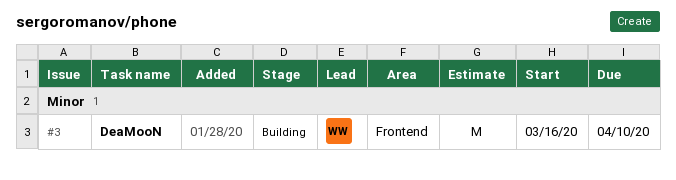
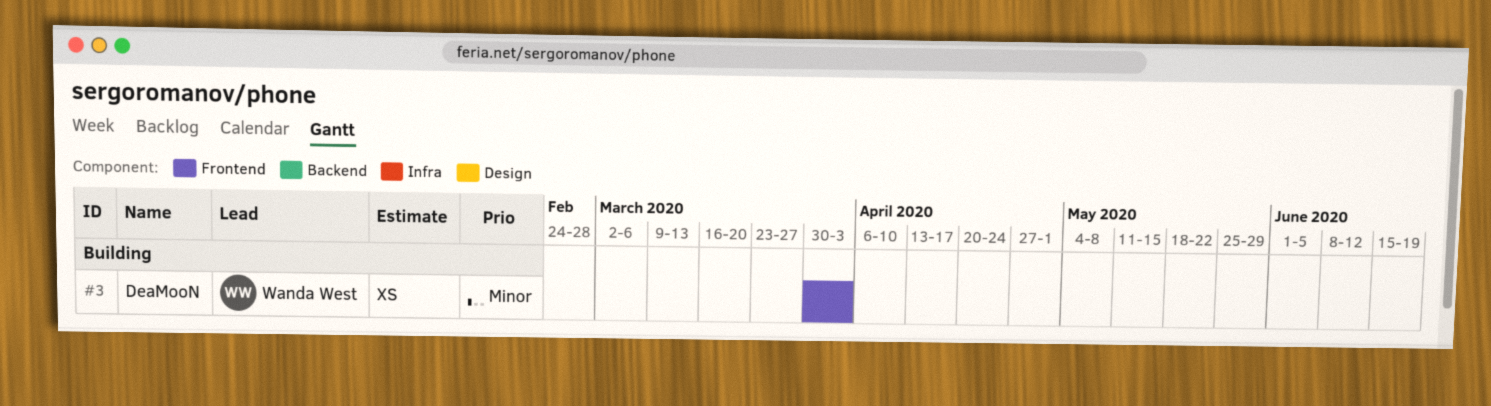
#3, estimate: M -> XS
#3, start: Mar 16 -> Mar 30
#3, due: Apr 10 -> Apr 3

